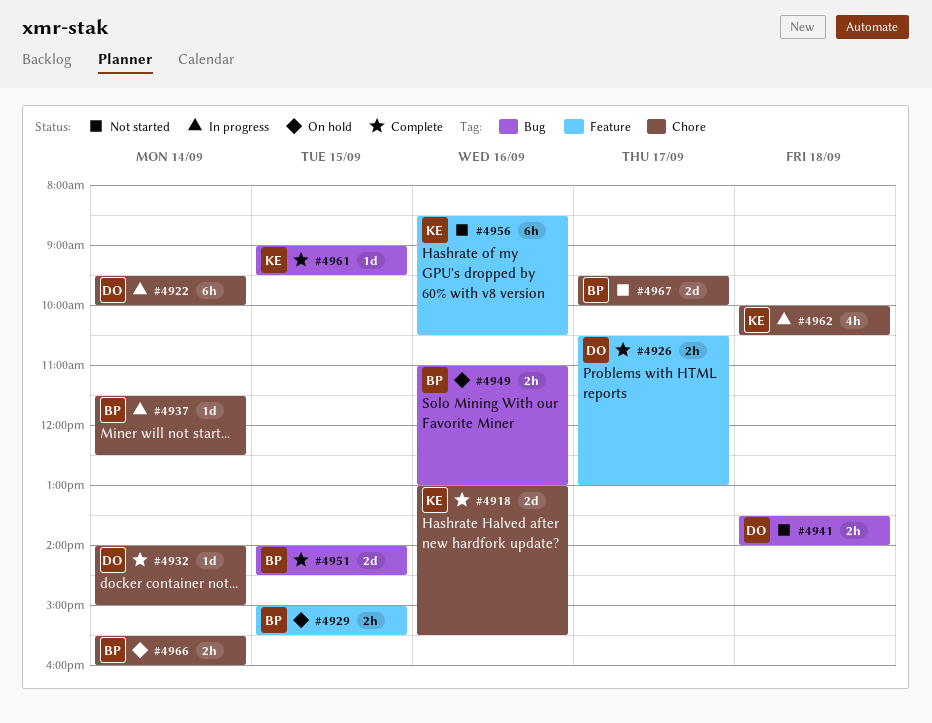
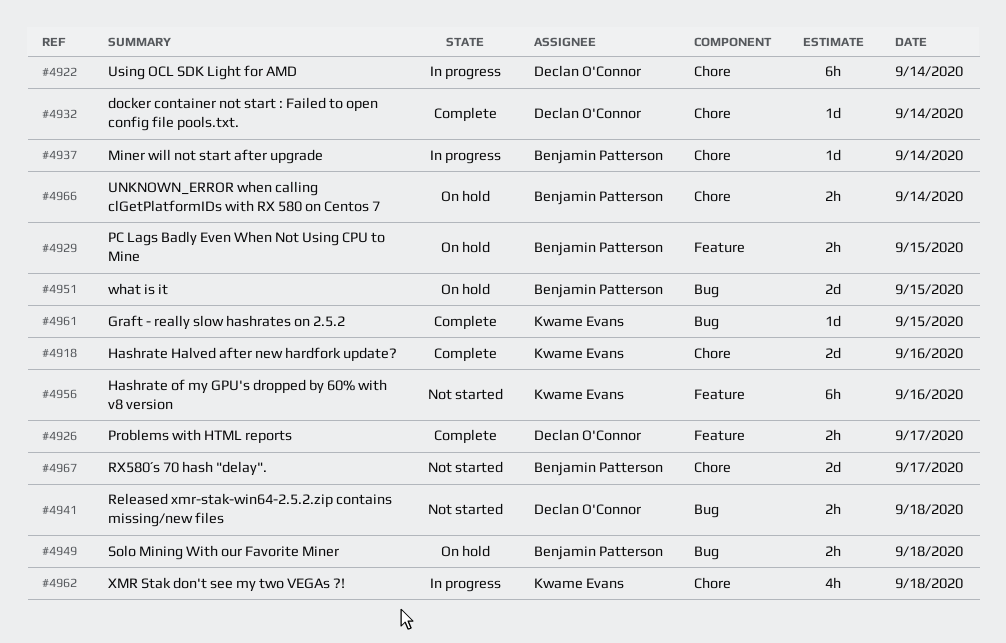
#4949, day: Sep 16 -> Sep 18
#4951, status: Complete -> On hold

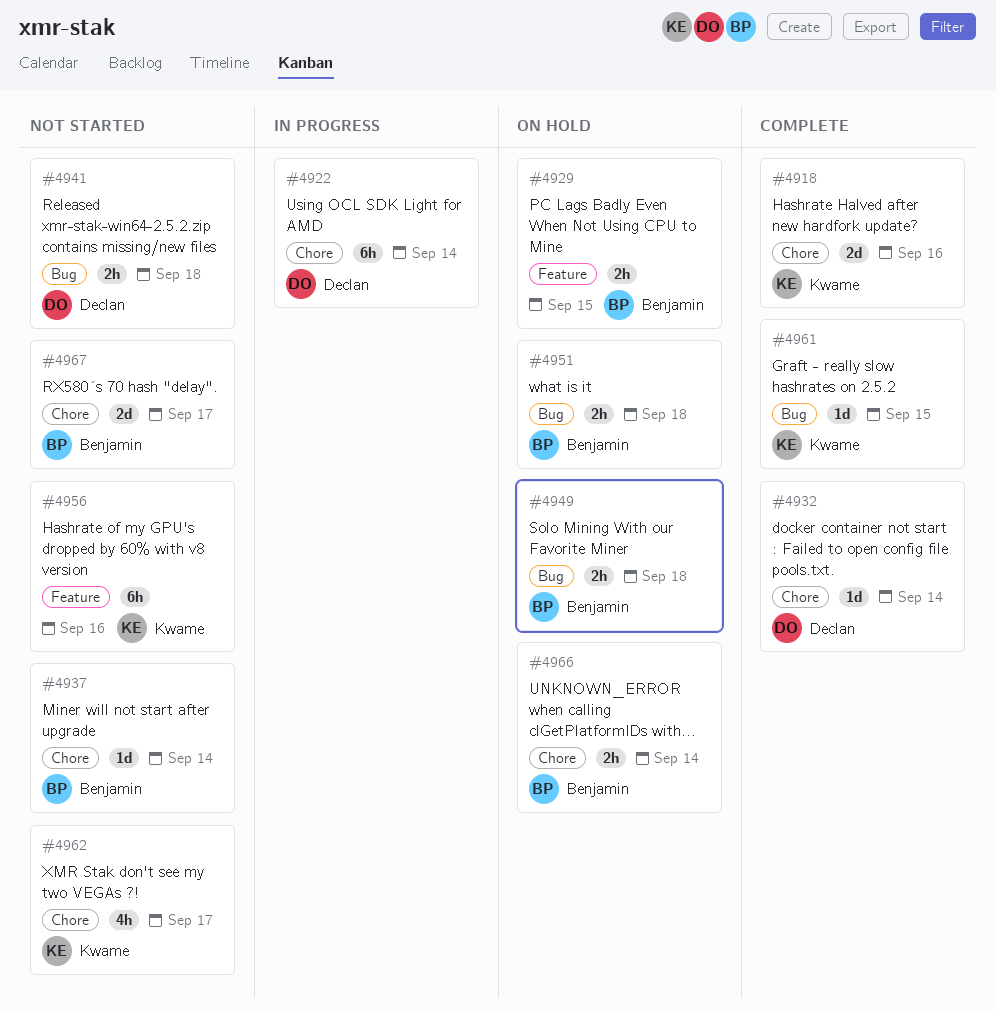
#4926: present -> none
#4937, status: In progress -> Not started
#4951, estimate: 2d -> 2h
#4951, day: Sep 15 -> Sep 18
#4962, status: In progress -> Not started
#4962, day: Sep 18 -> Sep 17

